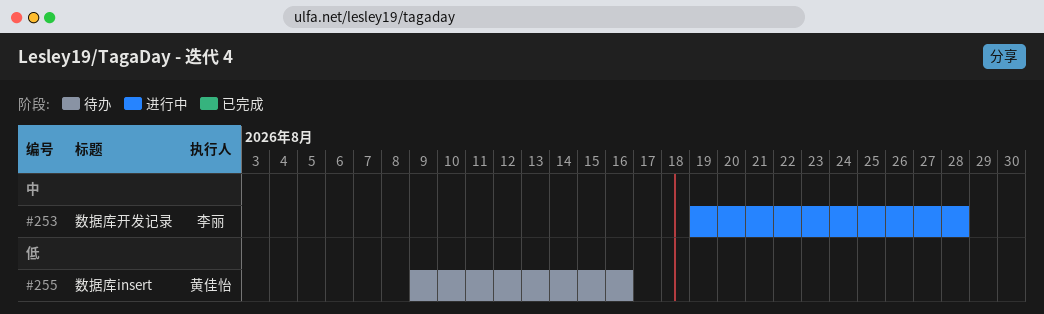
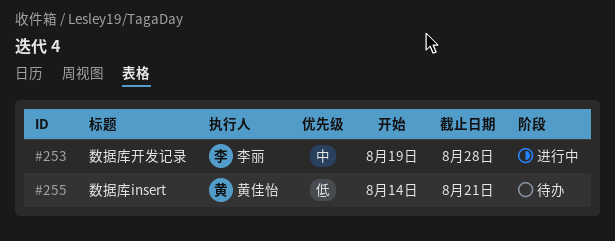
#255, start: Aug 9 -> Aug 14
#255, due: Aug 16 -> Aug 21

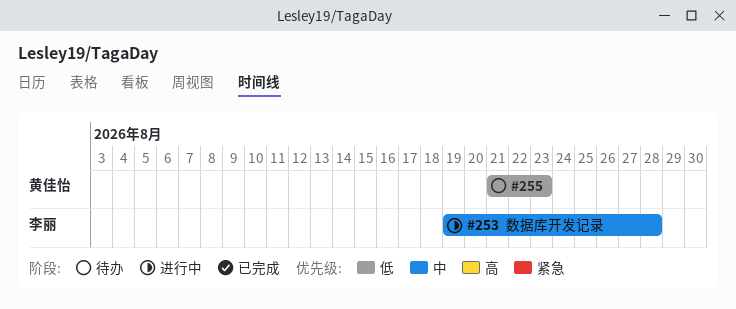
#255, start: Aug 14 -> Aug 21
#255, due: Aug 21 -> Aug 23

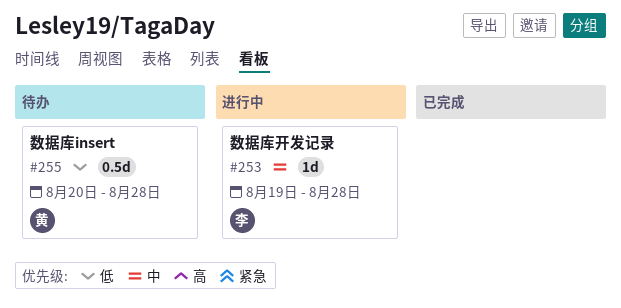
#255, start: Aug 21 -> Aug 20
#255, due: Aug 23 -> Aug 28

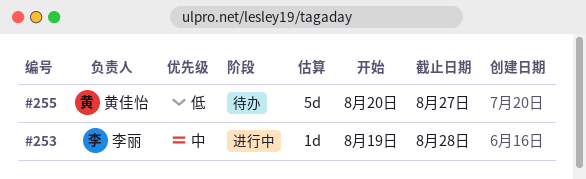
#255, estimate: 0.5d -> 5d
#255, due: Aug 28 -> Aug 27

